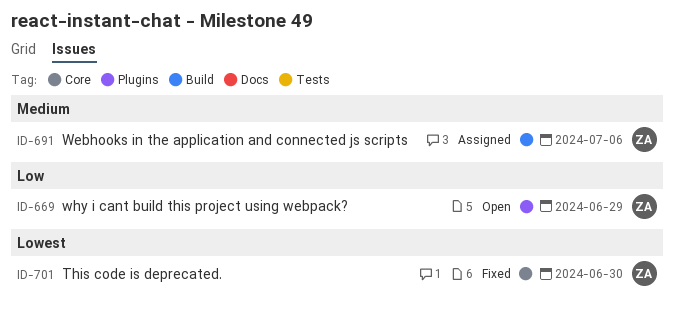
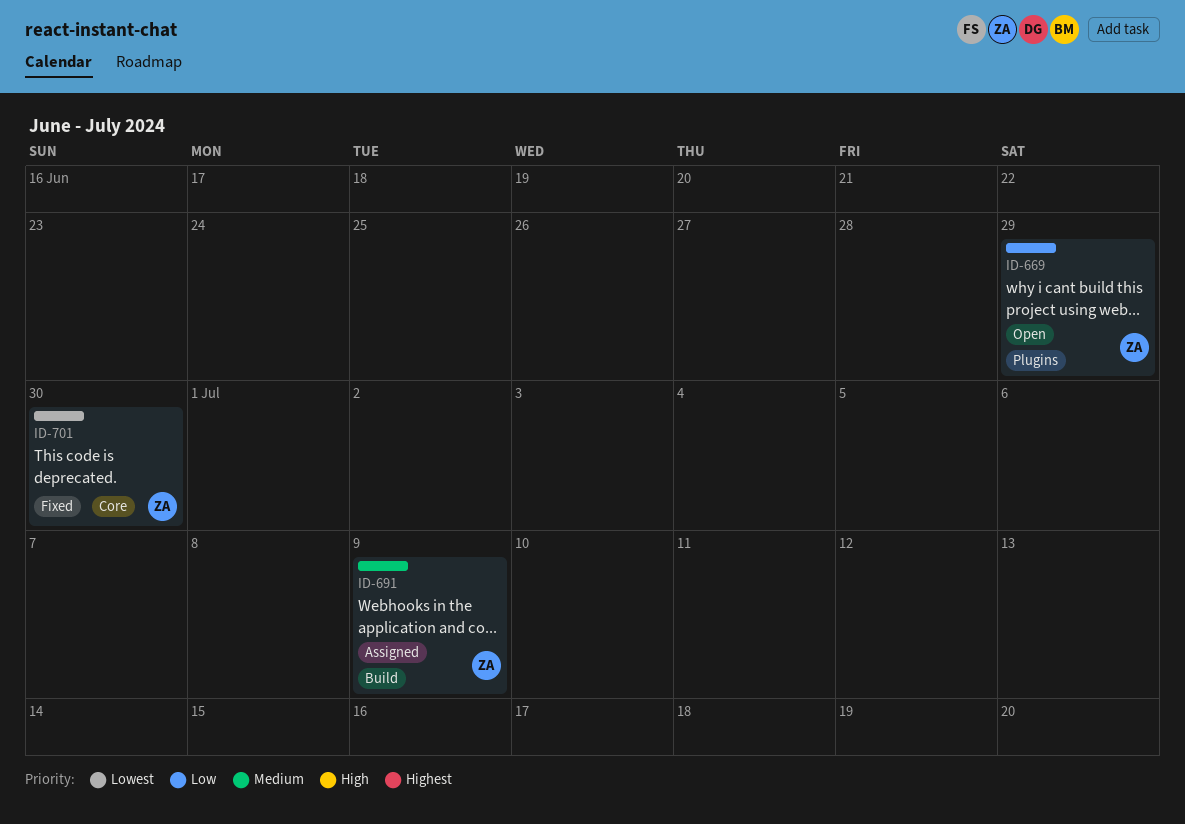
ID-691, due: Jul 6 -> Jul 9

